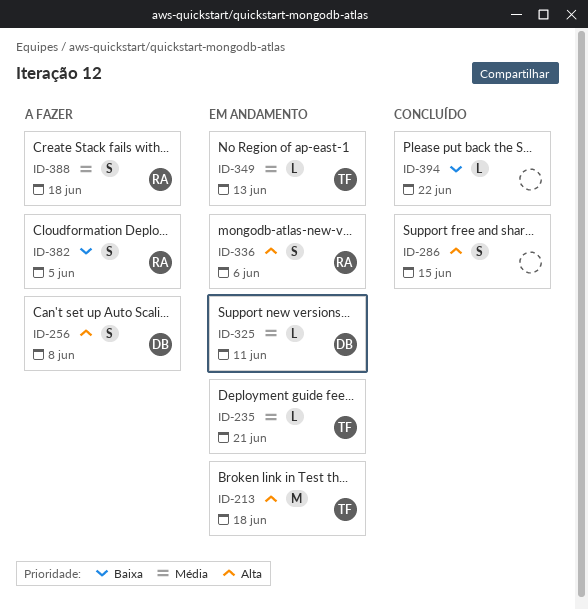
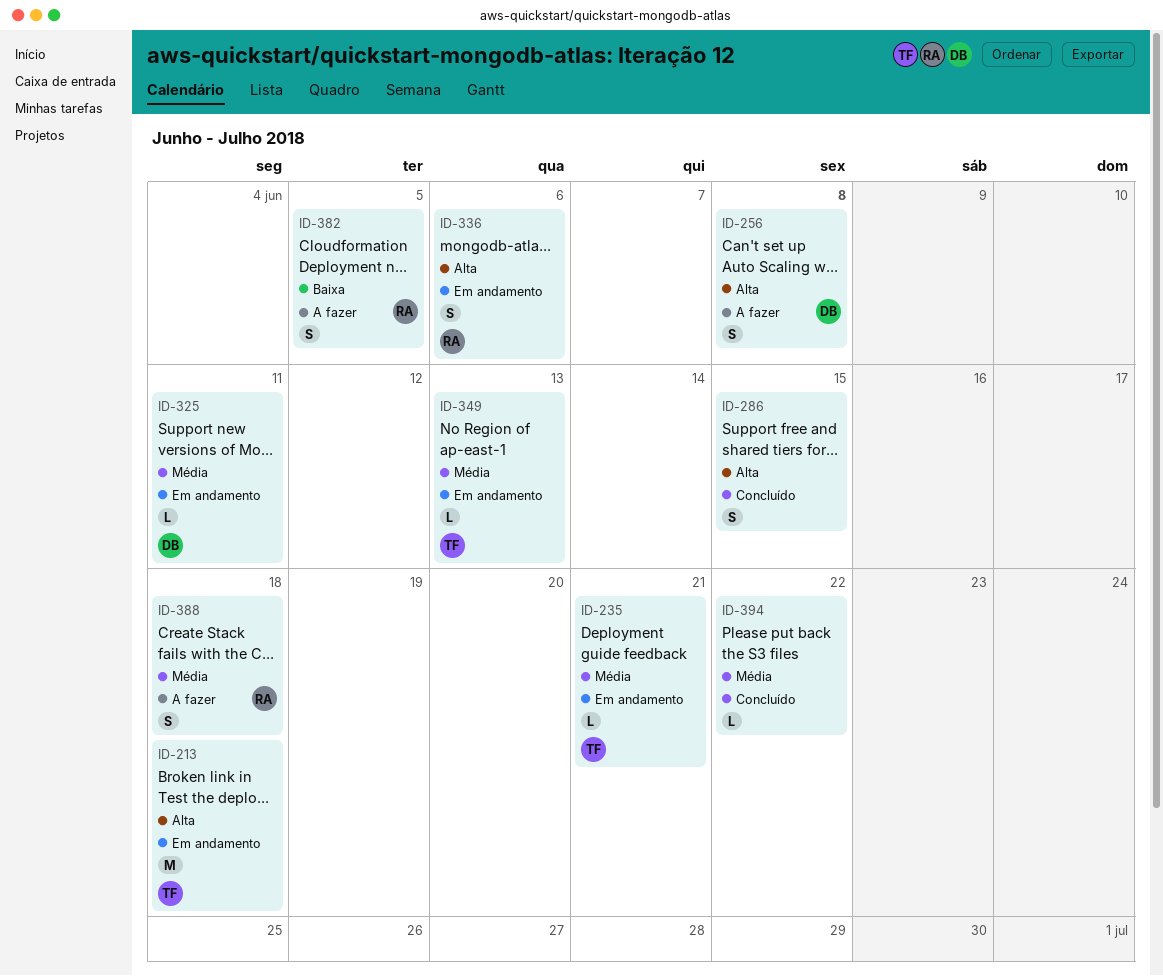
ID-394, priority: Baixa -> Média

